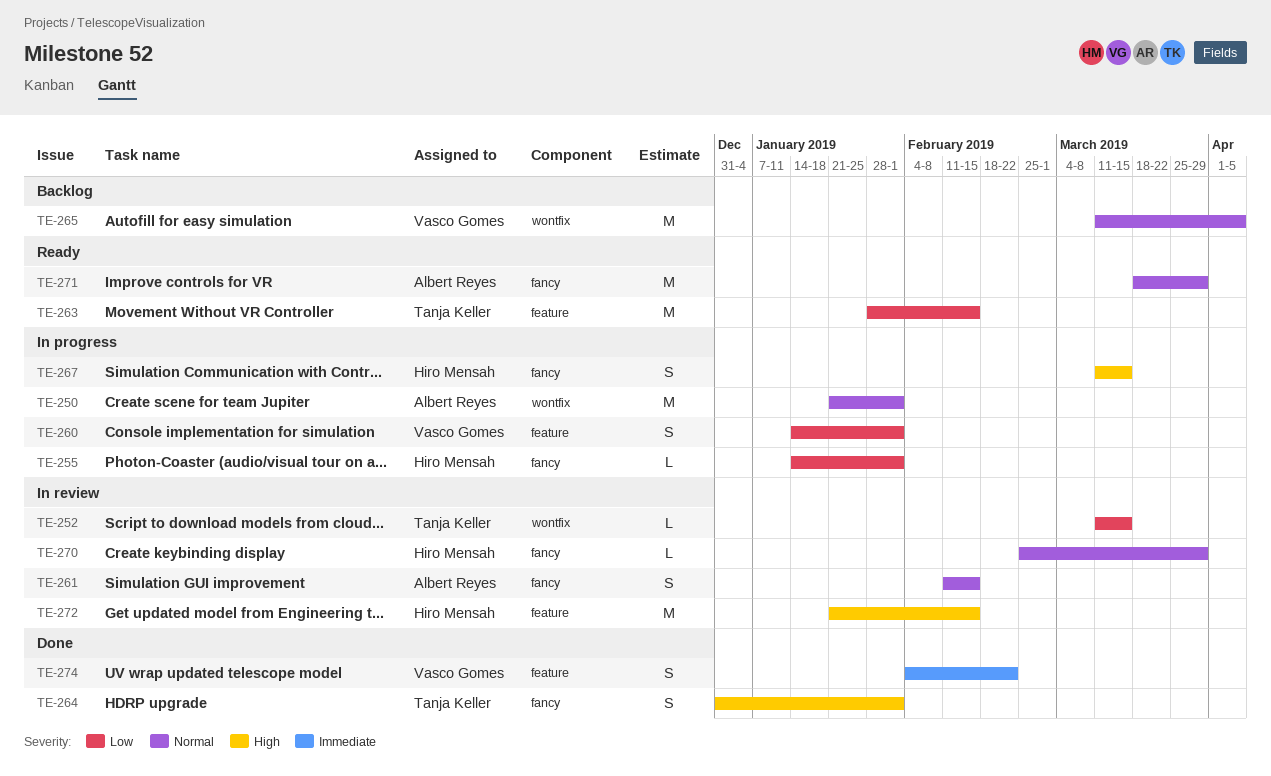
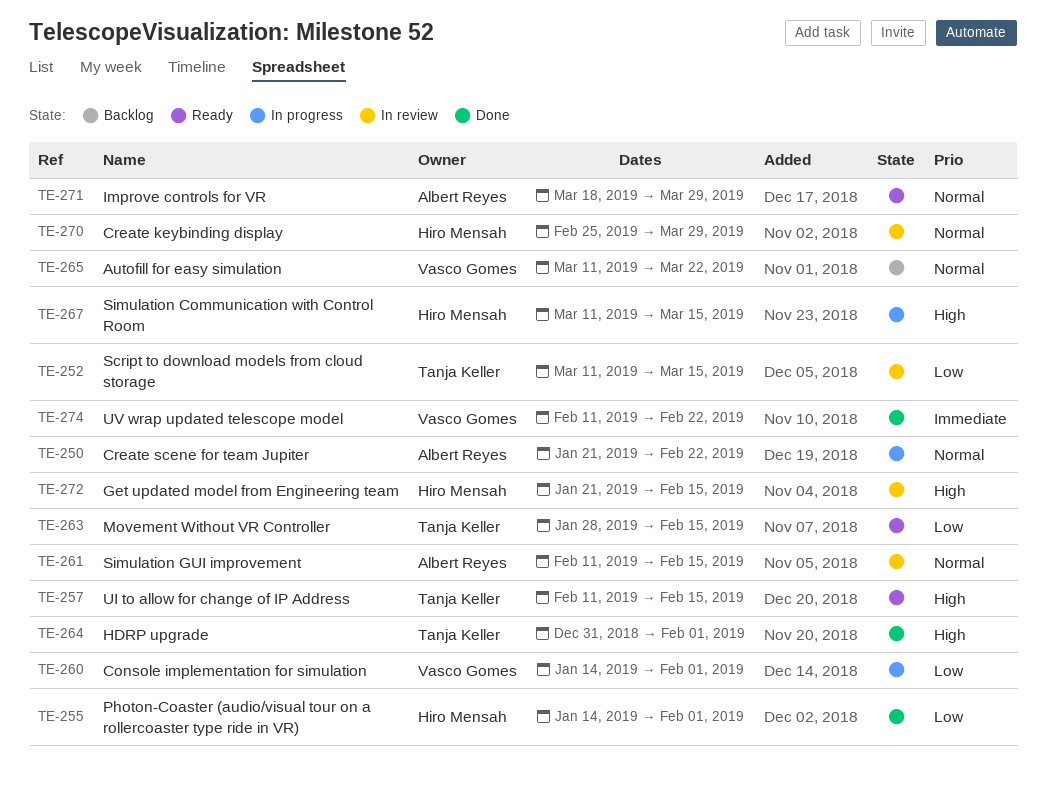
TE-250, due: Feb 1 -> Feb 22
TE-255, status: In progress -> Done
TE-257: none -> present
TE-265, due: Apr 5 -> Mar 22
TE-274, start: Feb 4 -> Feb 11

